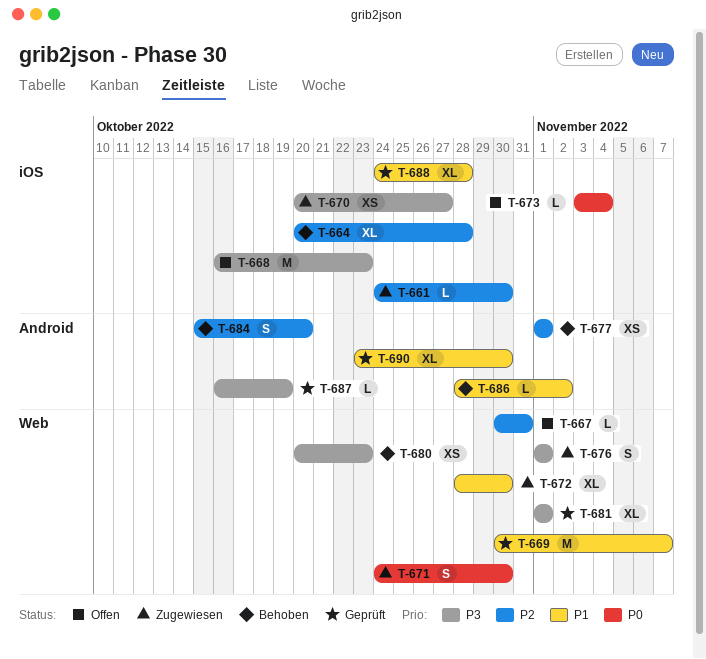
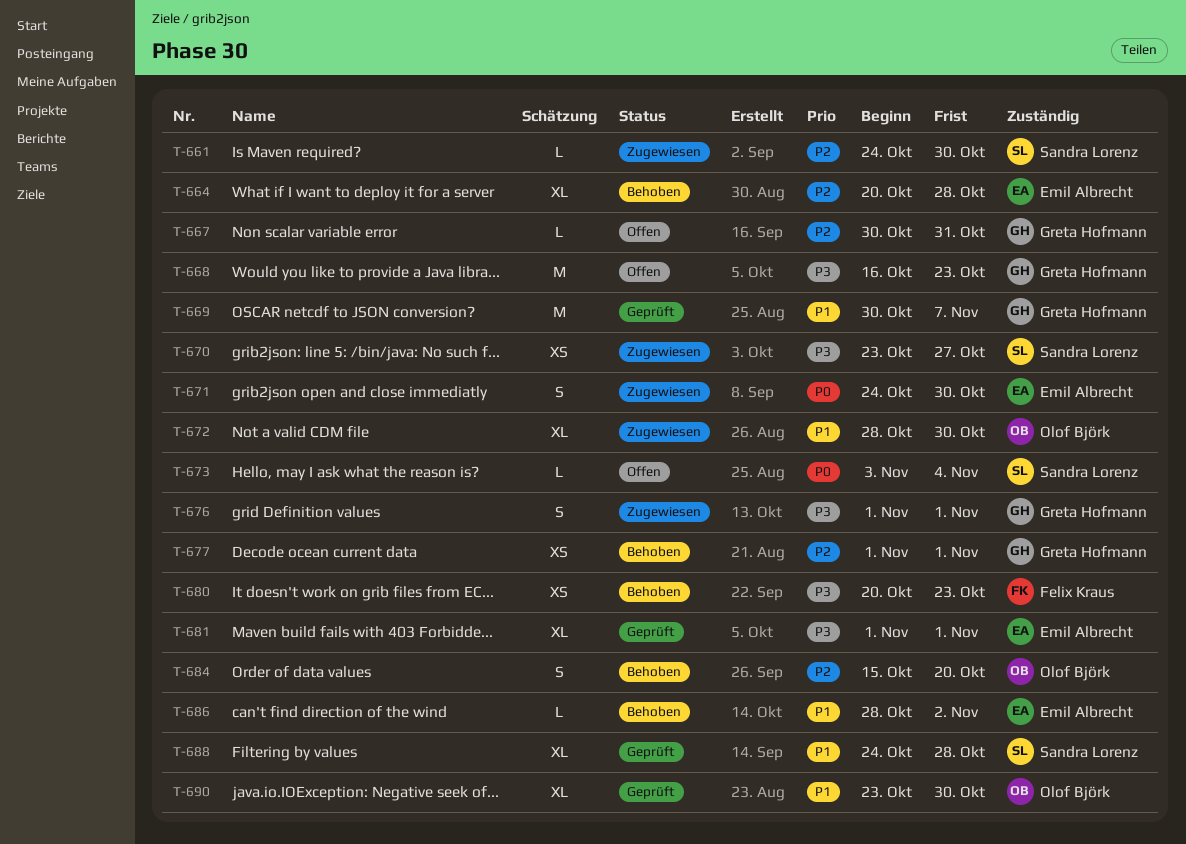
T-670, start: Oct 20 -> Oct 23
T-687: present -> none

